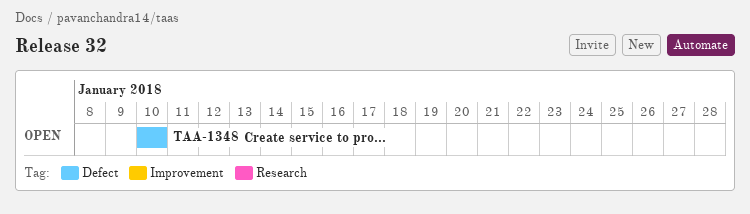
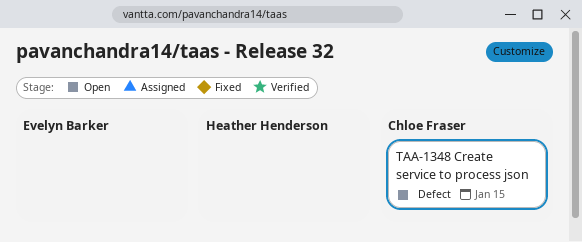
TAA-1348, due: Jan 10 -> Jan 15

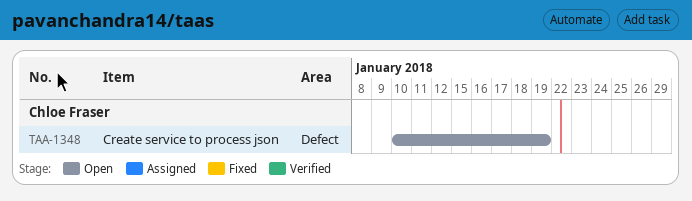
TAA-1348, due: Jan 15 -> Jan 19

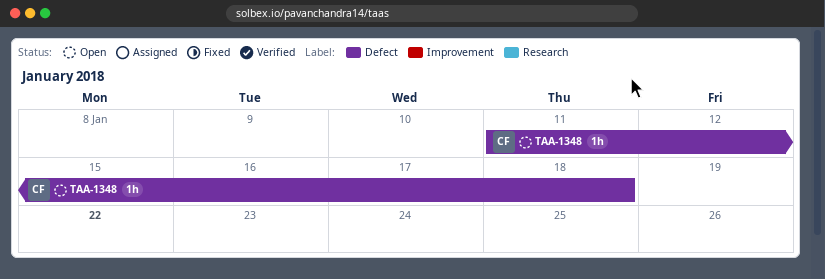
TAA-1348, start: Jan 10 -> Jan 11
TAA-1348, due: Jan 19 -> Jan 18

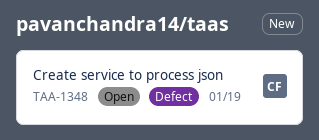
TAA-1348, due: Jan 18 -> Jan 19

